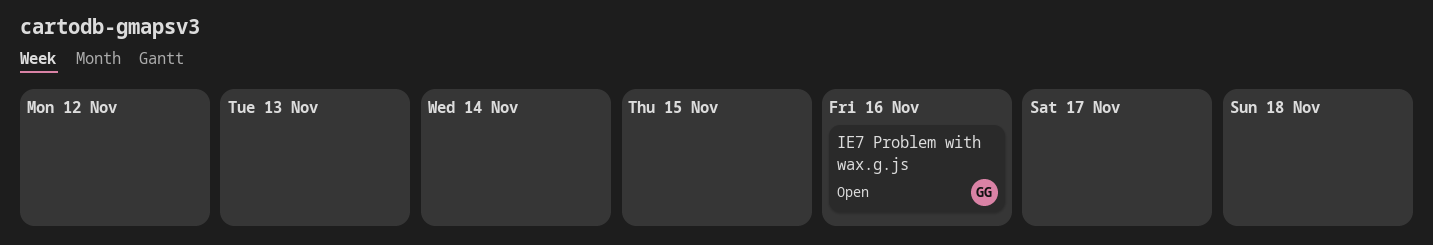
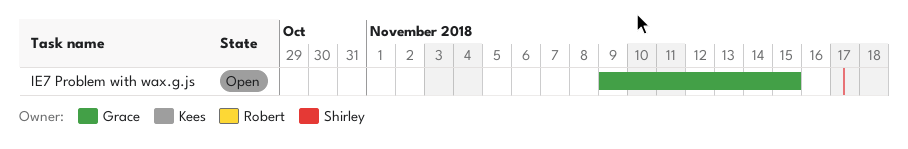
IE7 Problem with wax.g.js, due: Nov 16 -> Nov 15

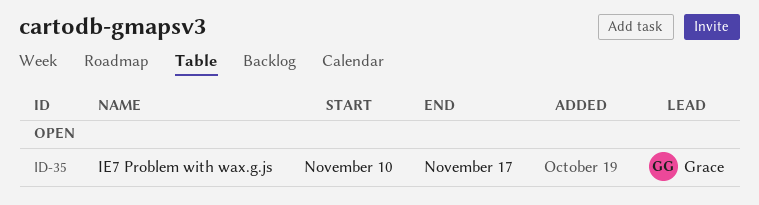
IE7 Problem with wax.g.js, start: Nov 9 -> Nov 10
IE7 Problem with wax.g.js, due: Nov 15 -> Nov 17

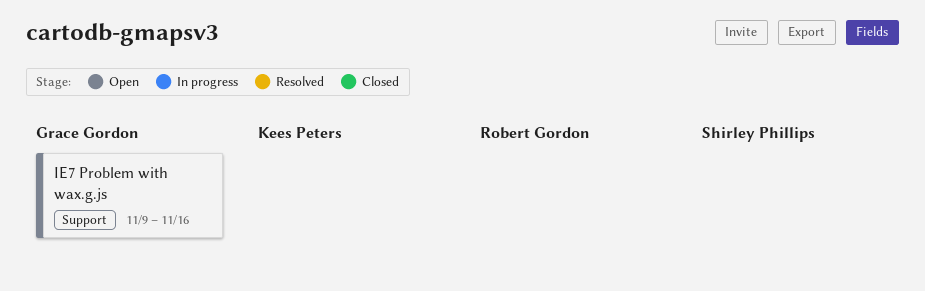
IE7 Problem with wax.g.js, start: Nov 10 -> Nov 9
IE7 Problem with wax.g.js, due: Nov 17 -> Nov 16

